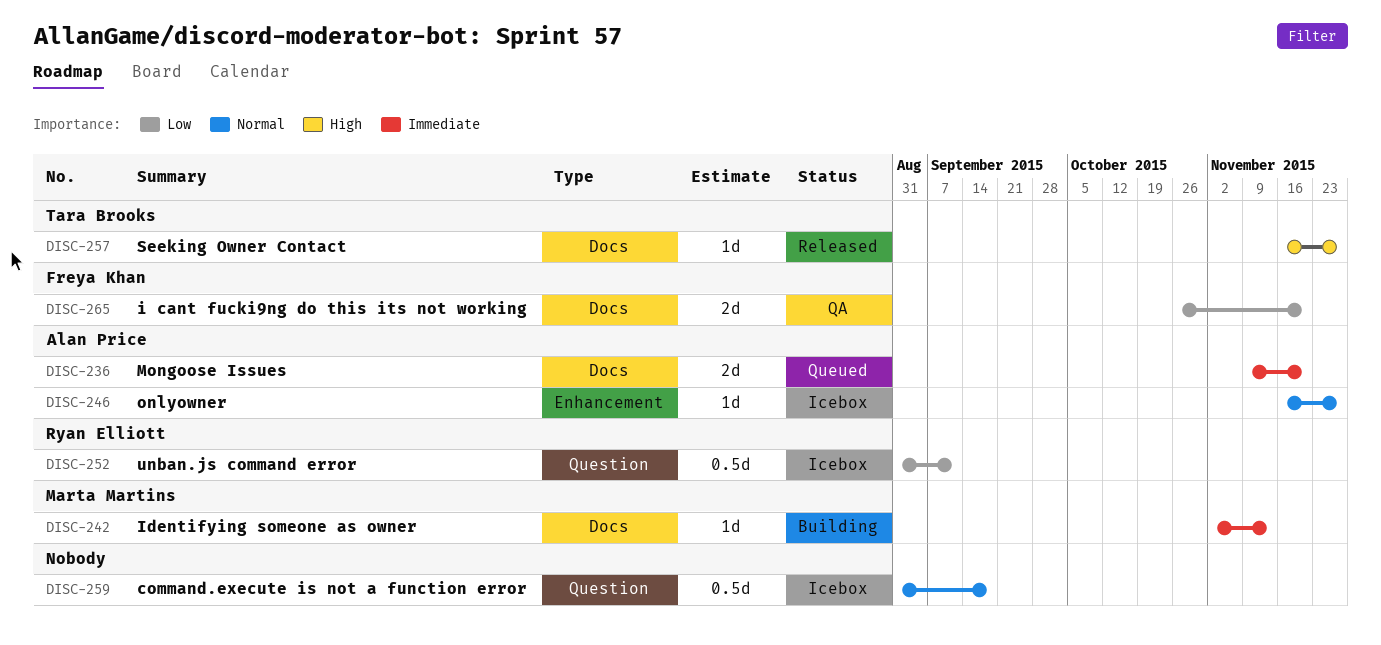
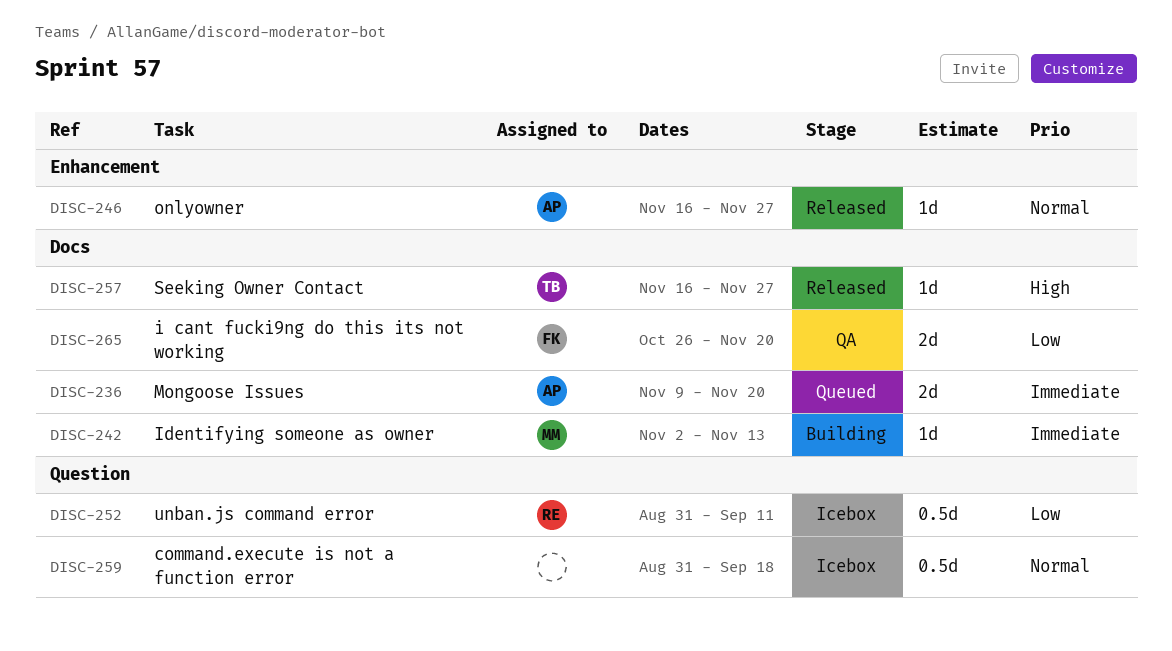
DISC-246, status: Icebox -> Released

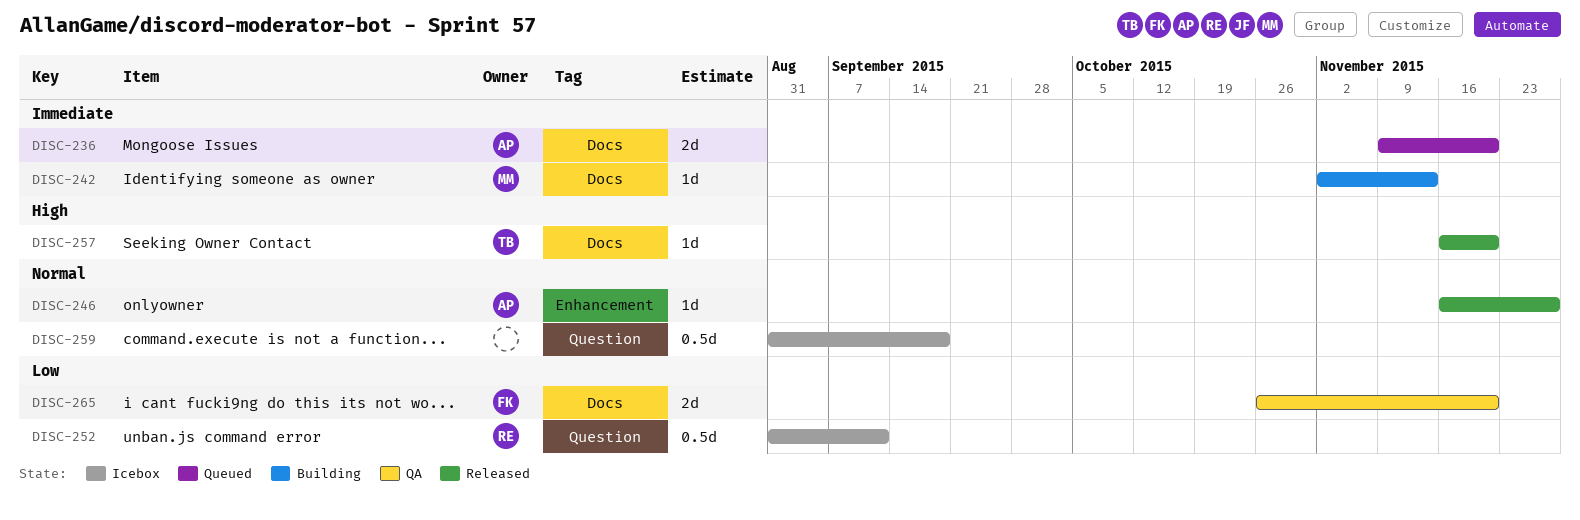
DISC-257, due: Nov 27 -> Nov 20

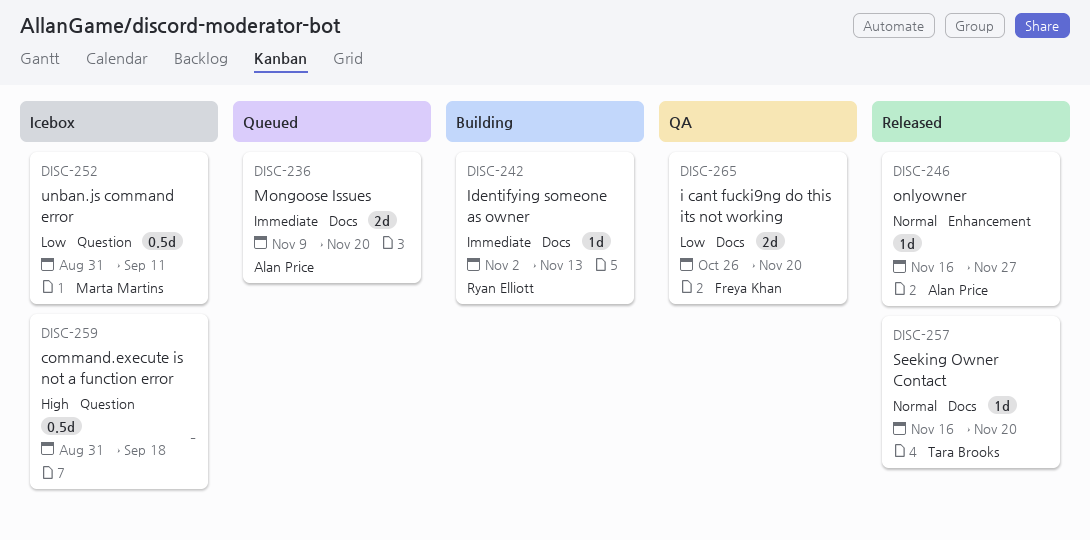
DISC-242, owner: Marta Martins -> Ryan Elliott
DISC-252, owner: Ryan Elliott -> Marta Martins
DISC-257, priority: High -> Normal
DISC-259, priority: Normal -> High

